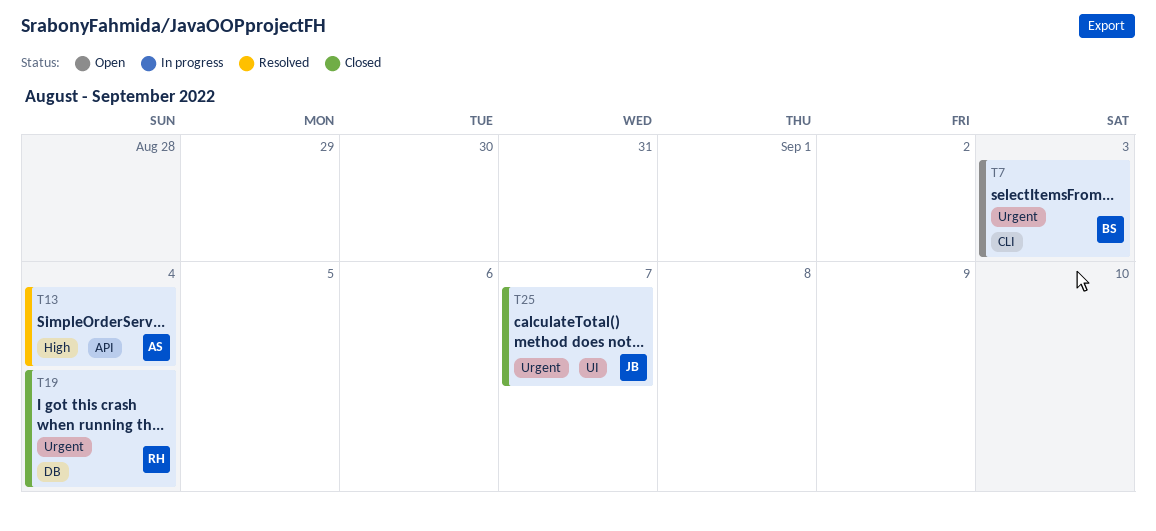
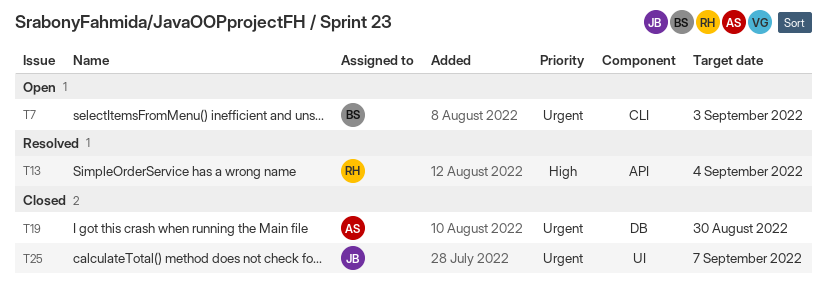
T13, owner: AS -> RH
T19, owner: RH -> AS
T19, due: Sep 4 -> Aug 30

